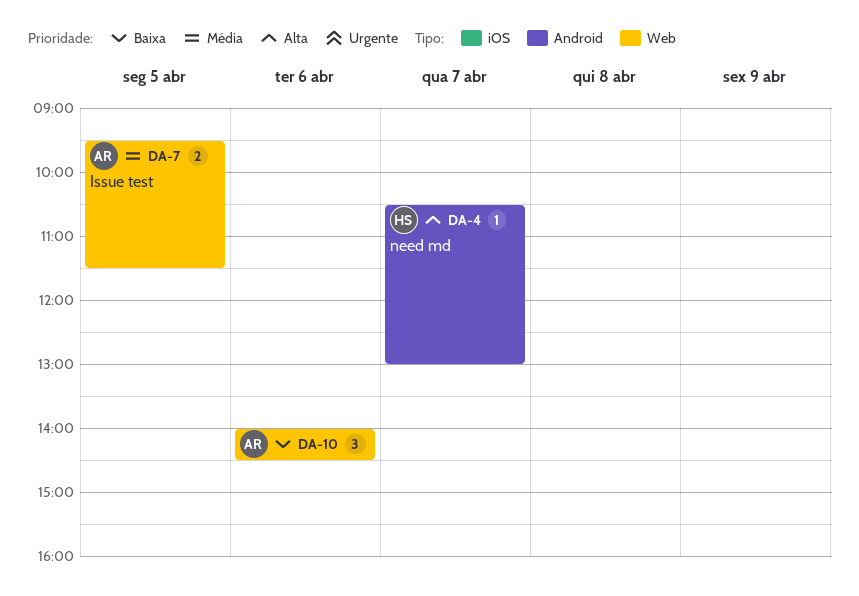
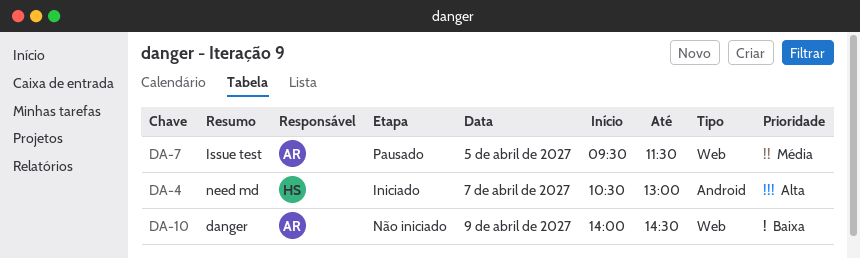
DA-10, day: Apr 6 -> Apr 9

